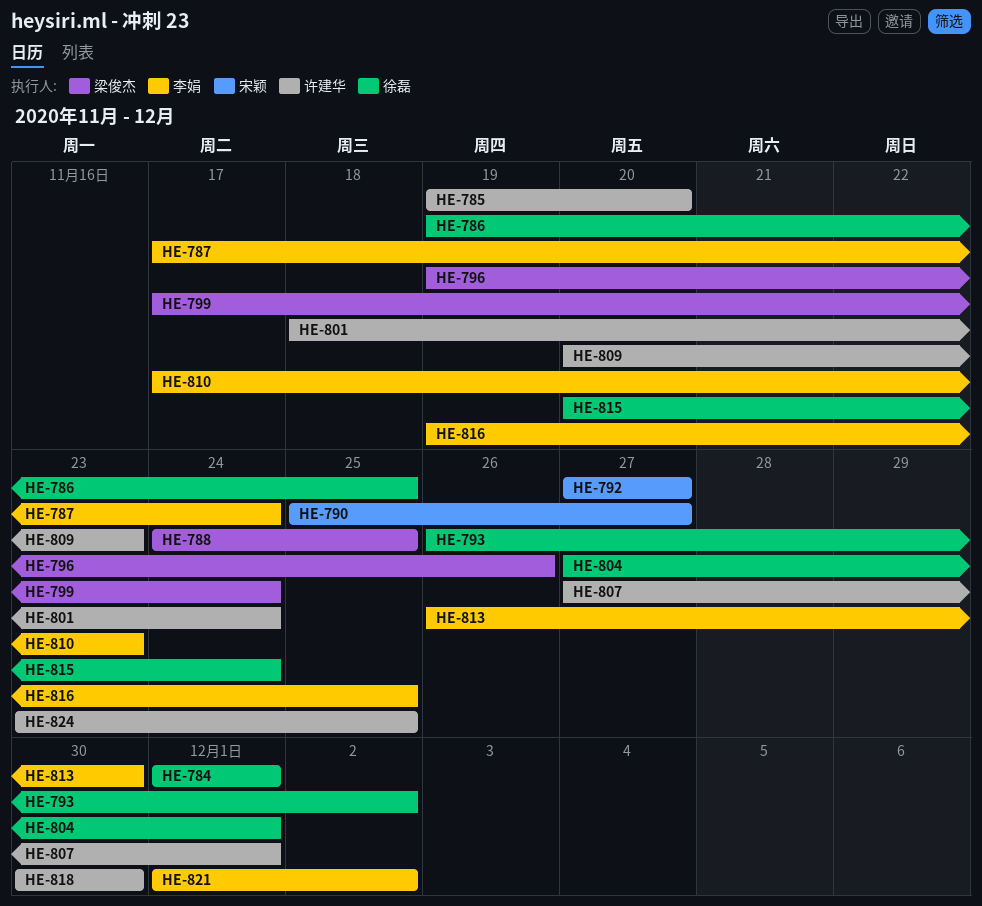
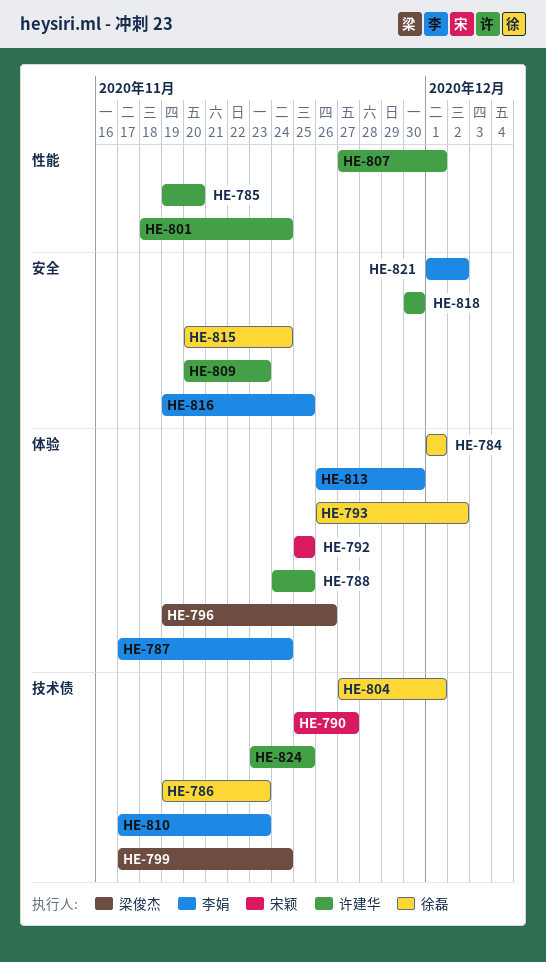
HE-786, due: Nov 25 -> Nov 23
HE-788, owner: 梁俊杰 -> 许建华
HE-792, start: Nov 27 -> Nov 25
HE-792, due: Nov 27 -> Nov 25

